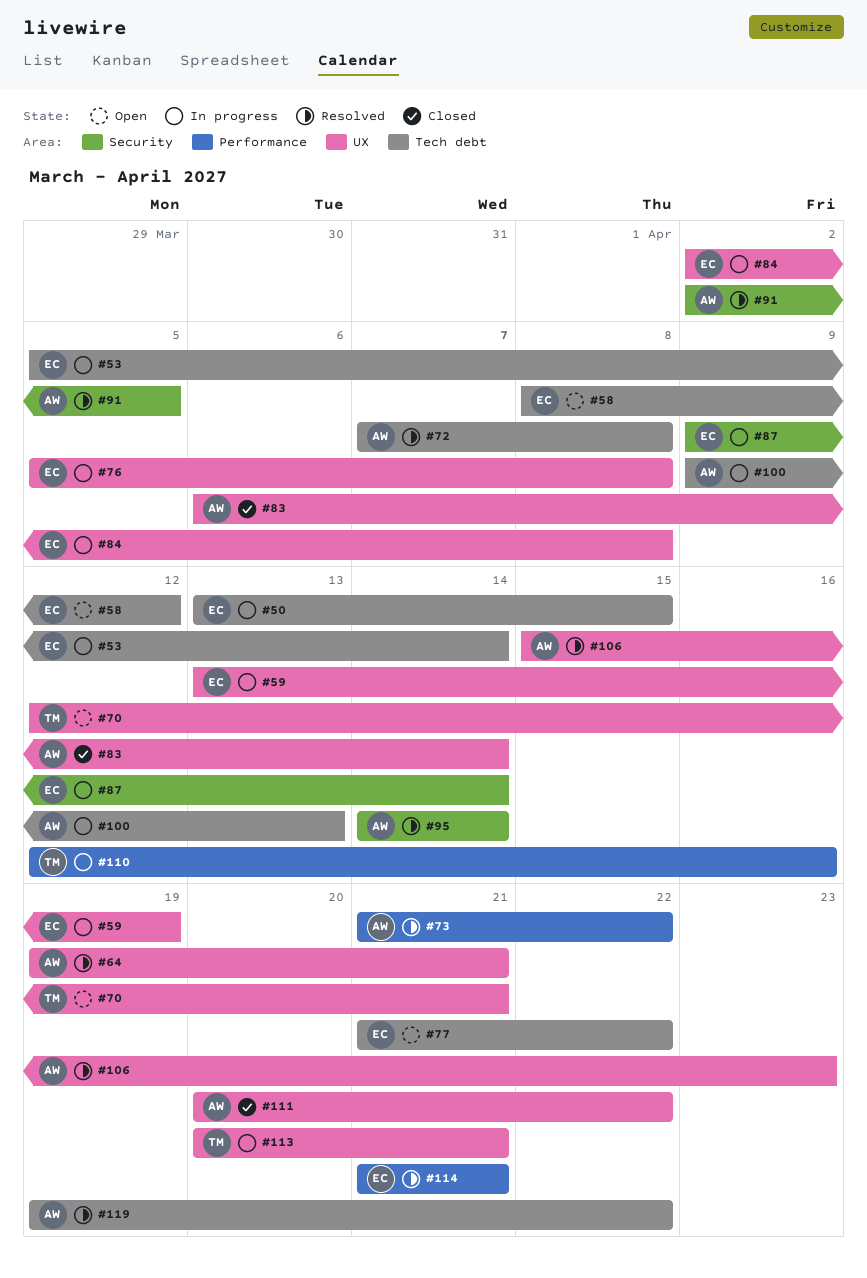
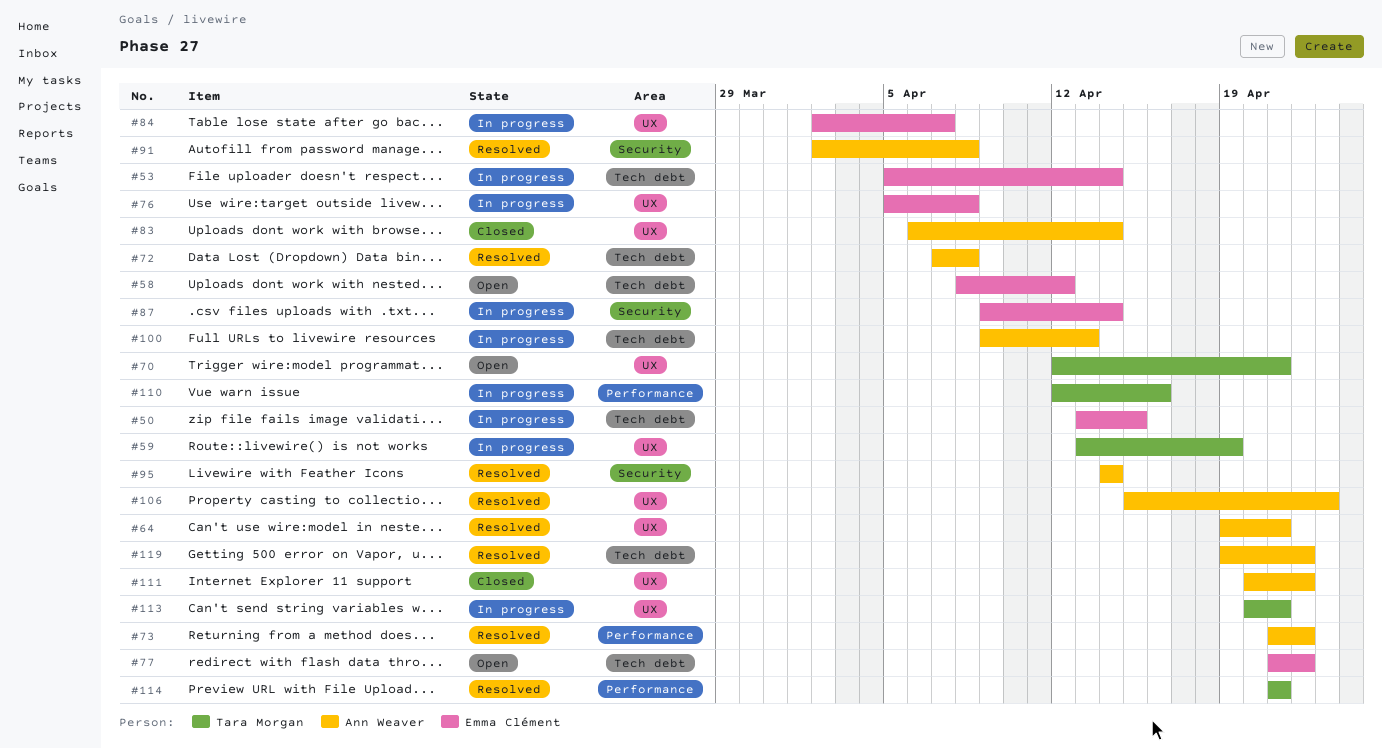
#59, owner: Emma Clément -> Tara Morgan
#84, due: Apr 8 -> Apr 7
#91, due: Apr 5 -> Apr 8
#114, owner: Emma Clément -> Tara Morgan

